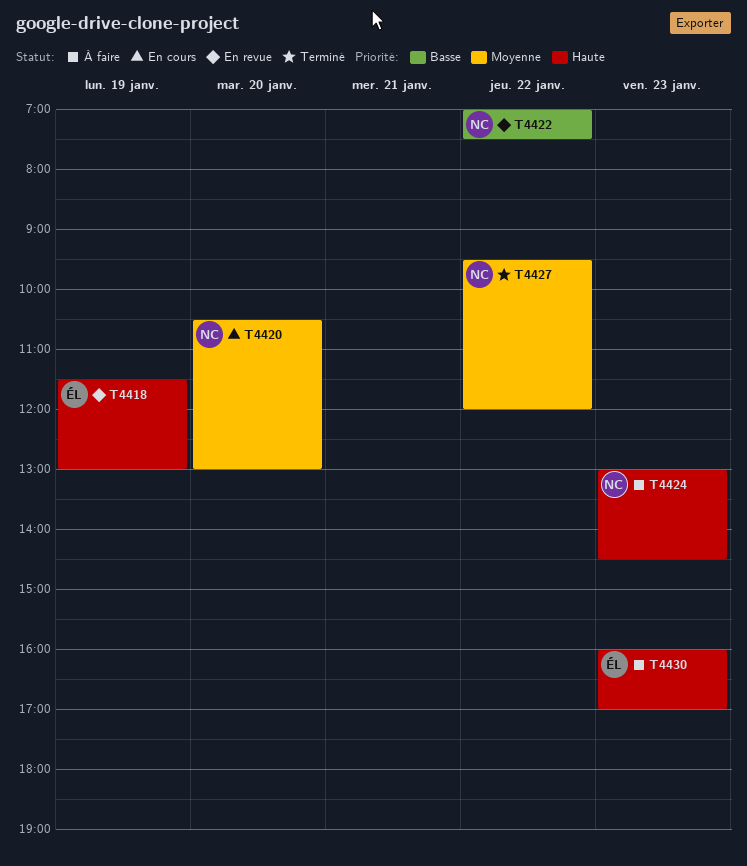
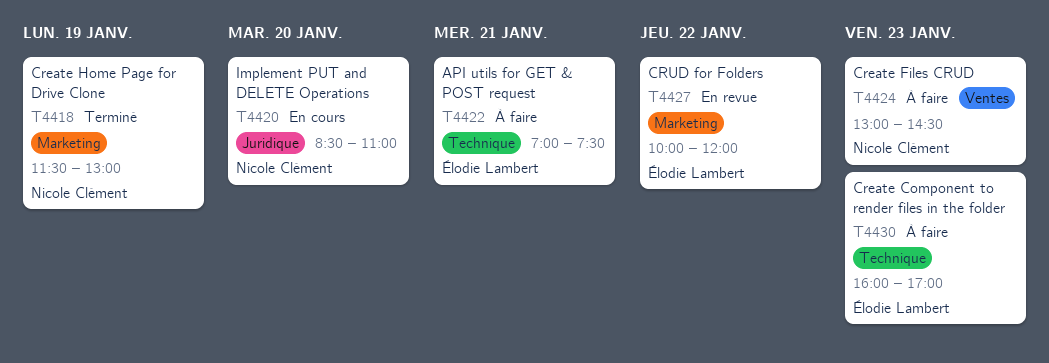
T4418, status: En revue -> Terminé
T4418, owner: Élodie Lambert -> Nicole Clément
T4420, begins: 10:30 -> 08:30
T4420, ends: 13:00 -> 11:00
T4422, status: En revue -> À faire
T4422, owner: Nicole Clément -> Élodie Lambert
T4422, day: Jan 22 -> Jan 21
T4427, status: Terminé -> En revue
T4427, owner: Nicole Clément -> Élodie Lambert
T4427, begins: 09:30 -> 10:00

